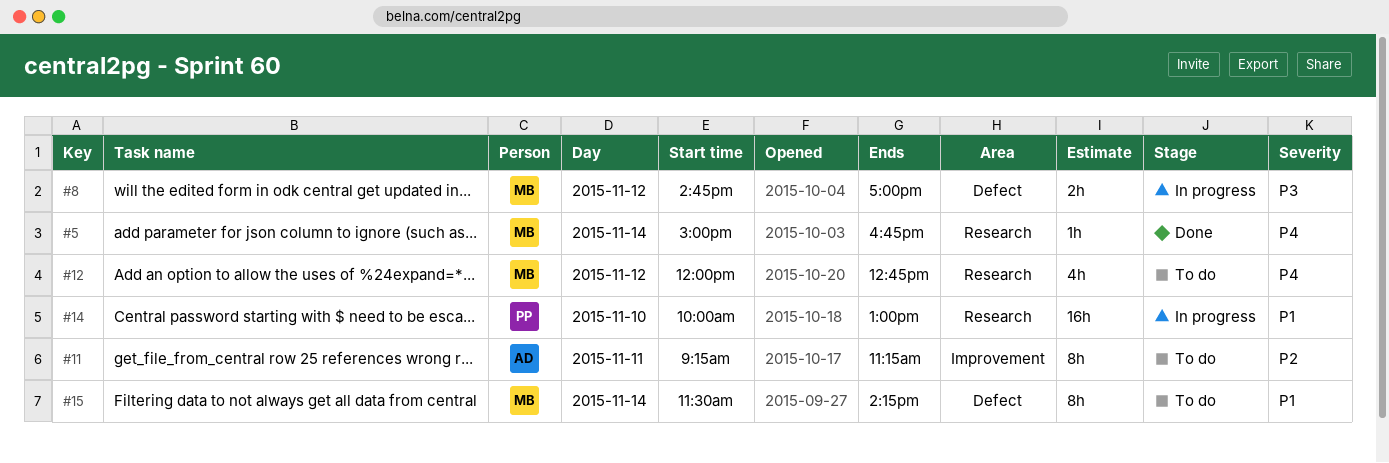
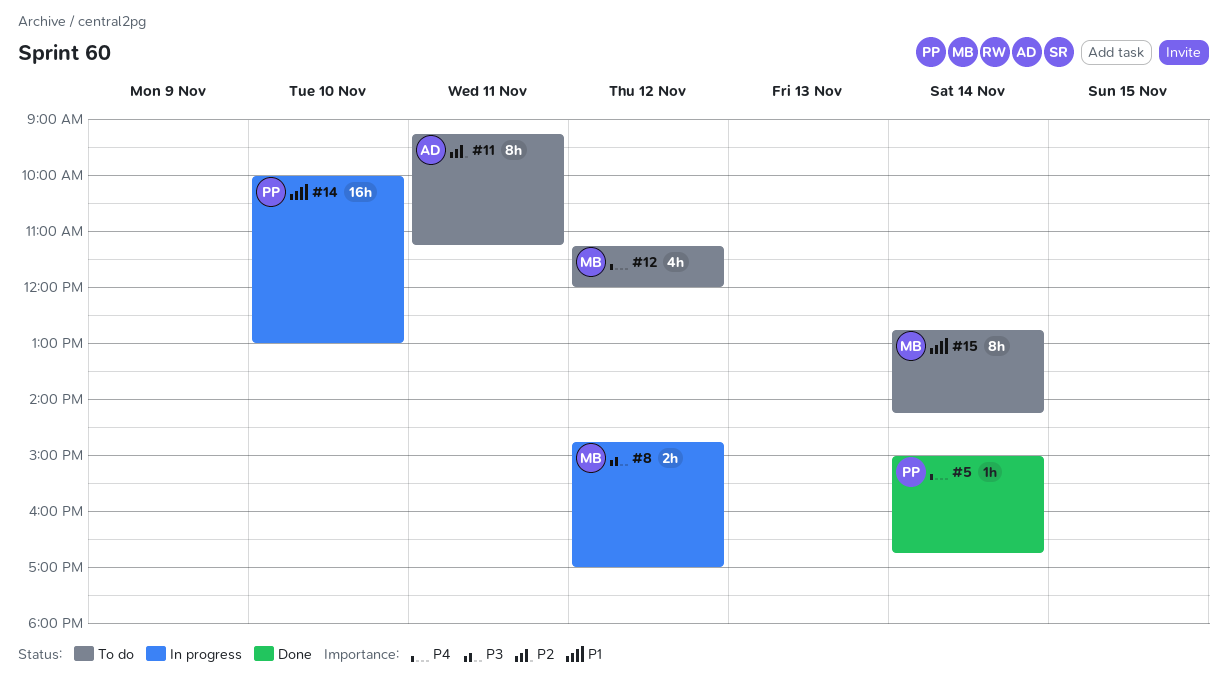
#5, owner: MB -> PP
#12, begins: 12:00 -> 11:15
#12, ends: 12:45 -> 12:00
#15, begins: 11:30 -> 12:45

